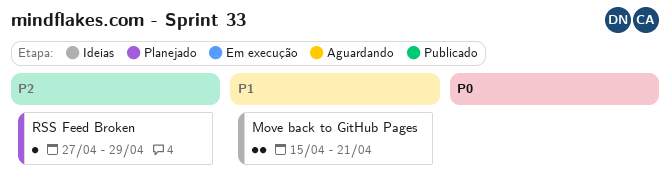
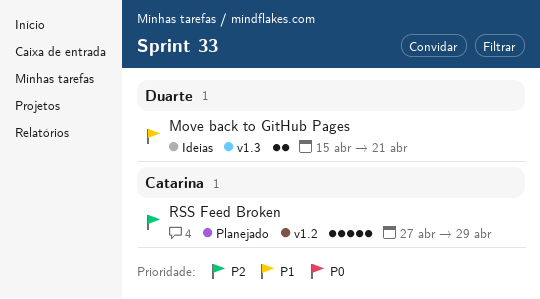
RSS Feed Broken, estimate: 1 -> 5

